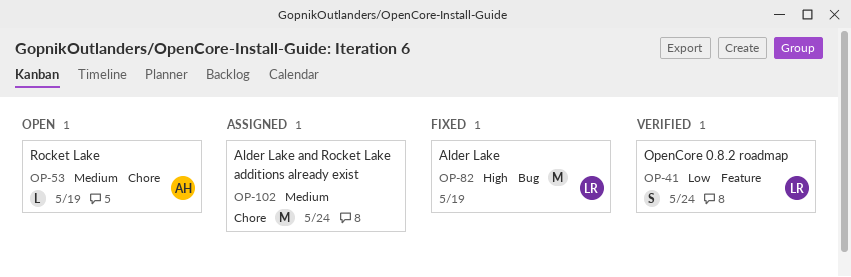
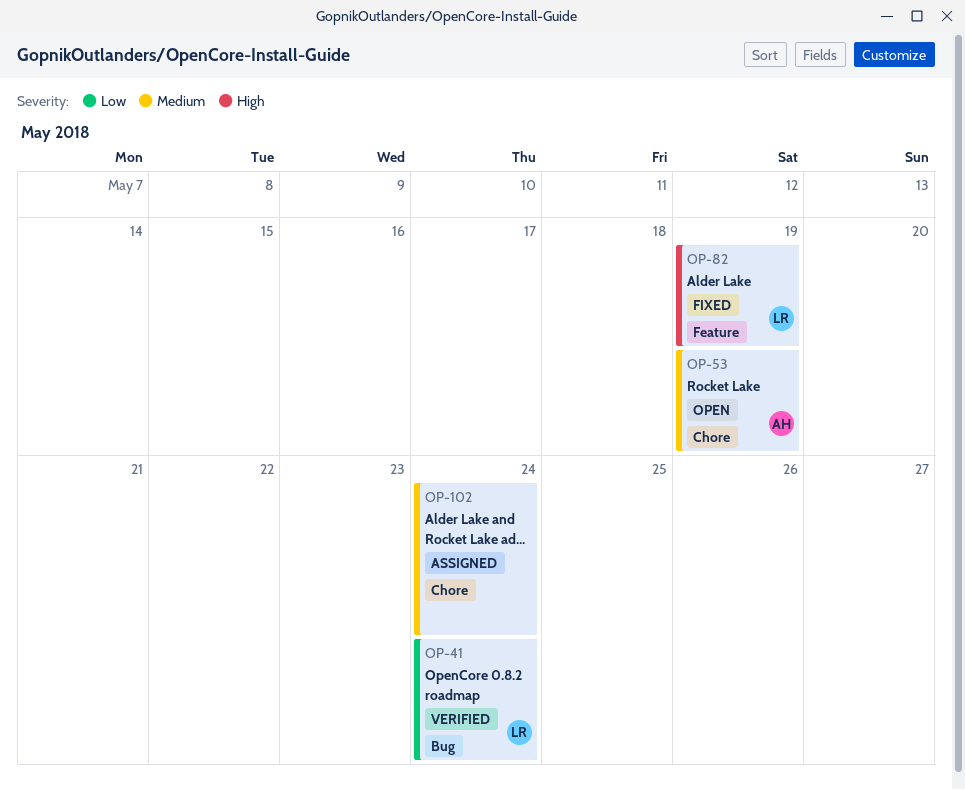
OP-41, label: Feature -> Bug
OP-82, label: Bug -> Feature

